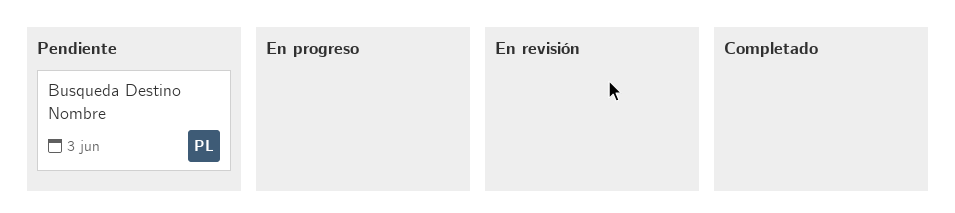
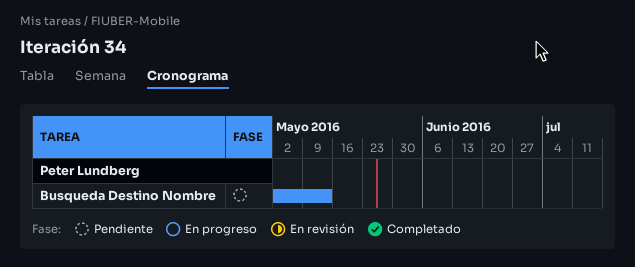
Busqueda Destino Nombre, due: Jun 3 -> May 13

